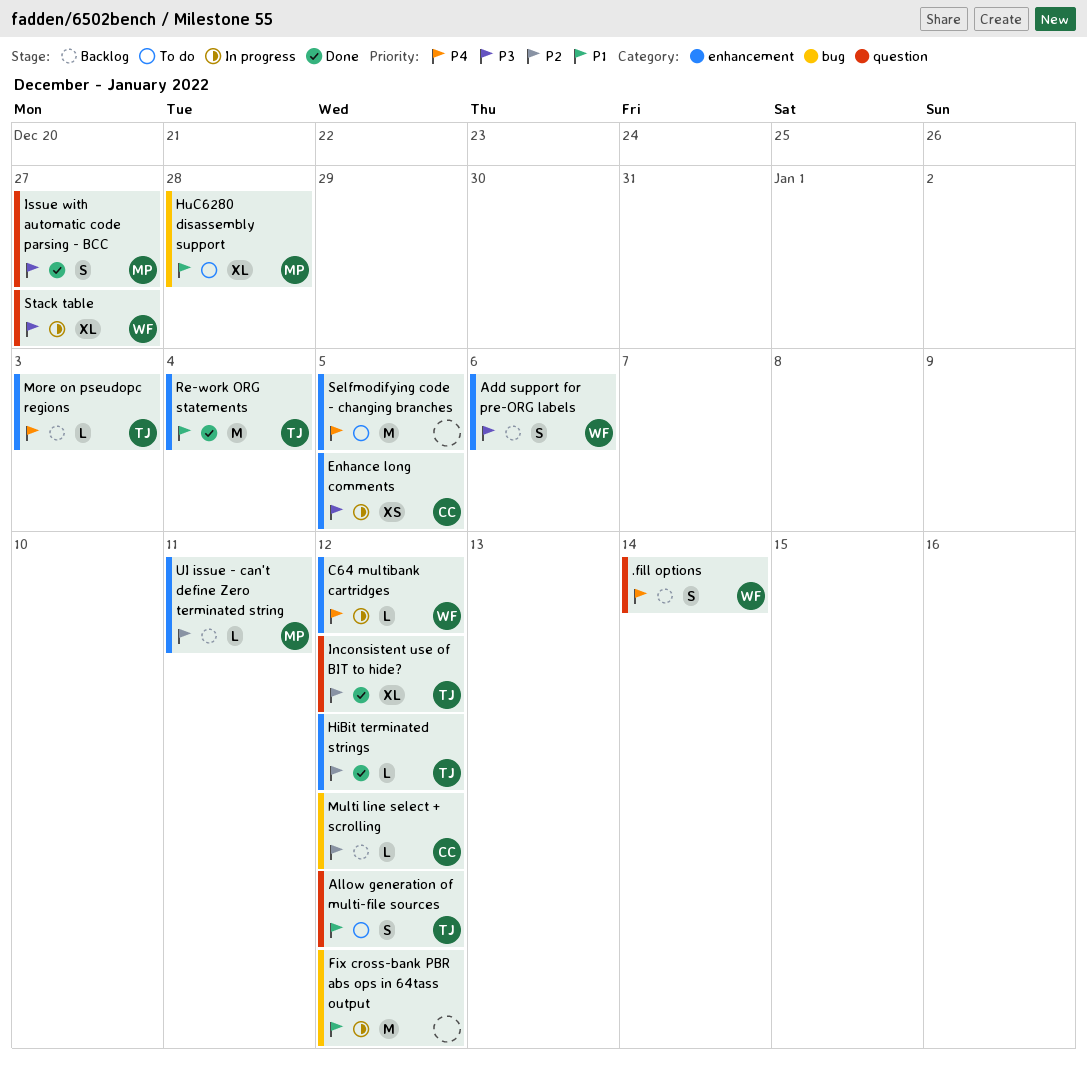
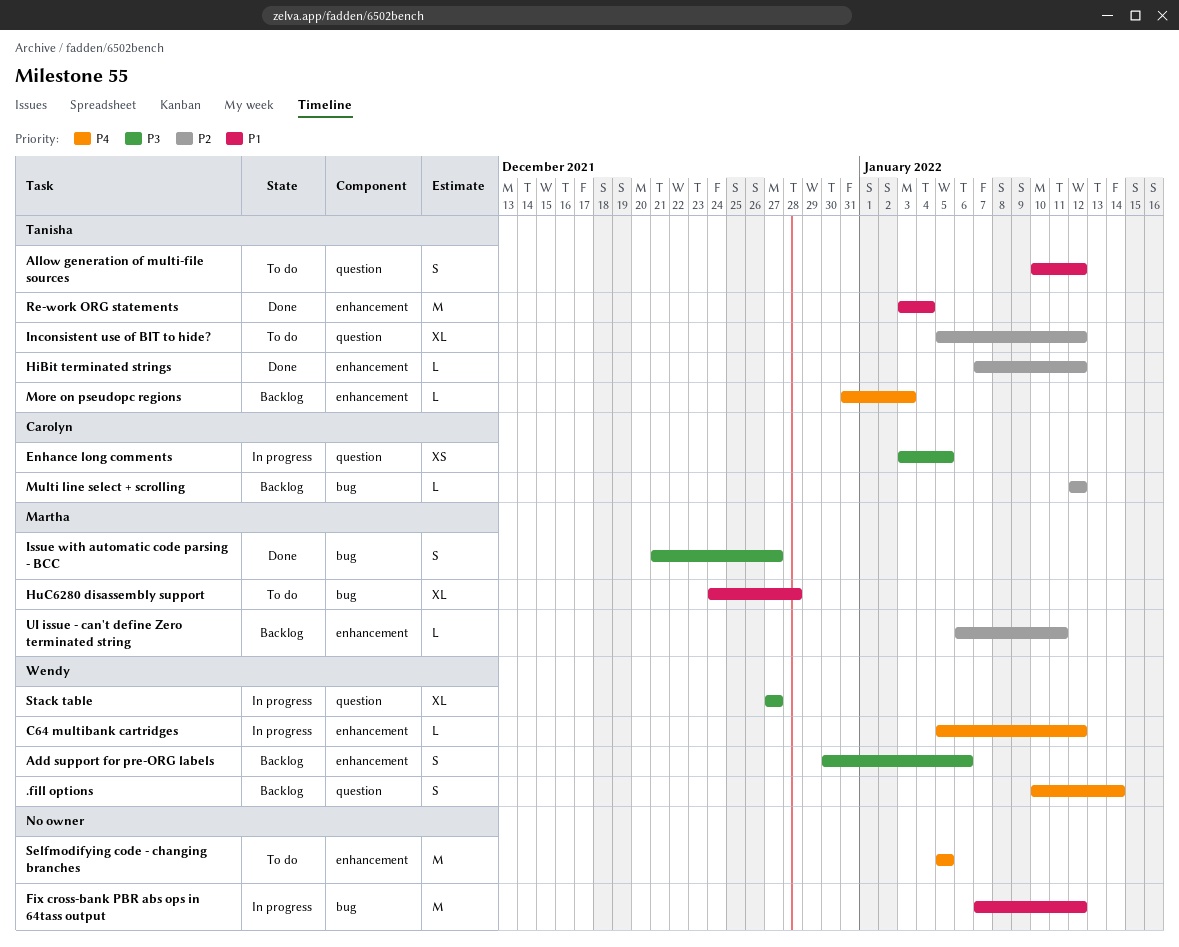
Enhance long comments, label: enhancement -> question
Inconsistent use of BIT to hide?, status: Done -> To do
Issue with automatic code parsing - BCC, label: question -> bug

